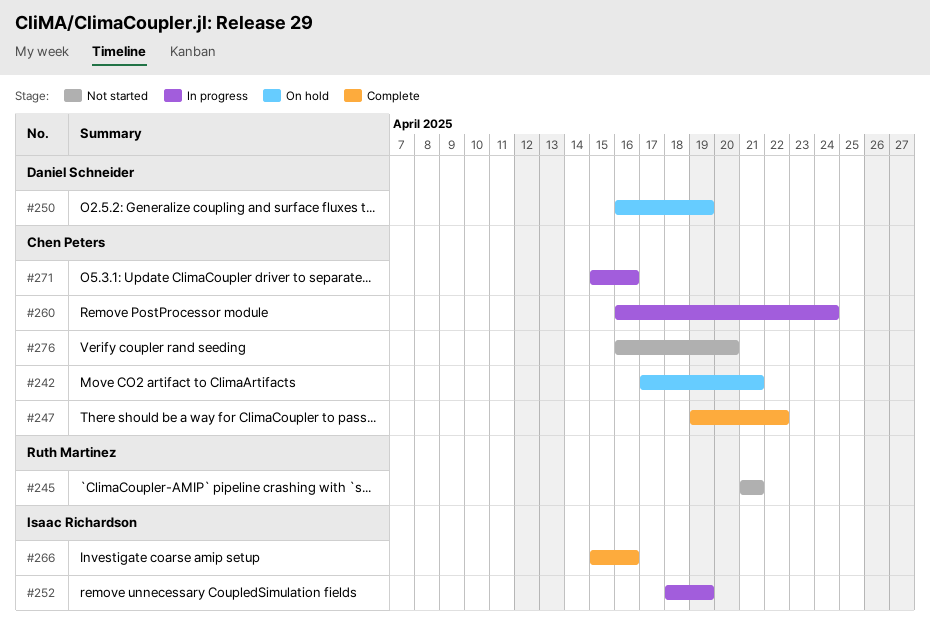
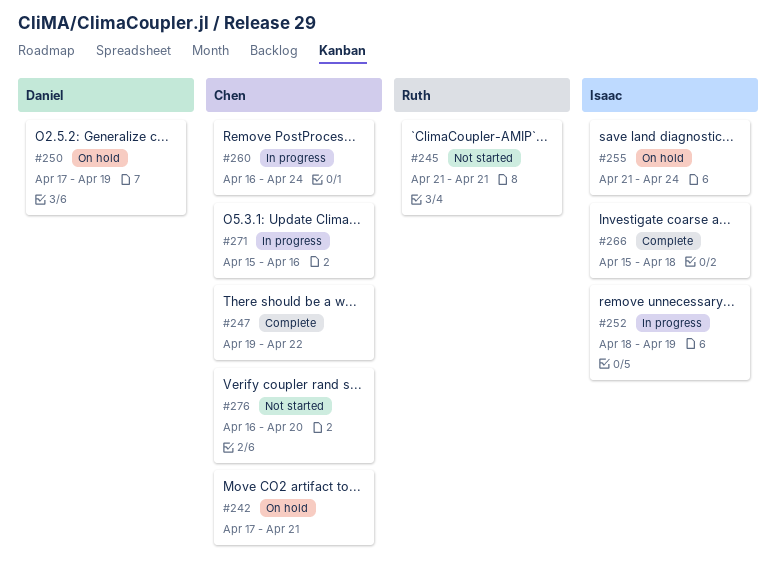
#250, start: Apr 16 -> Apr 17
#255: none -> present
#266, due: Apr 16 -> Apr 18

